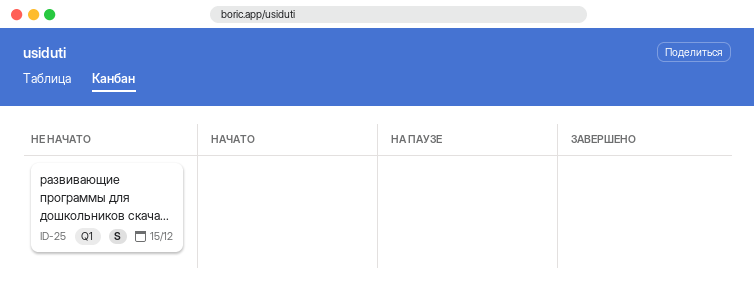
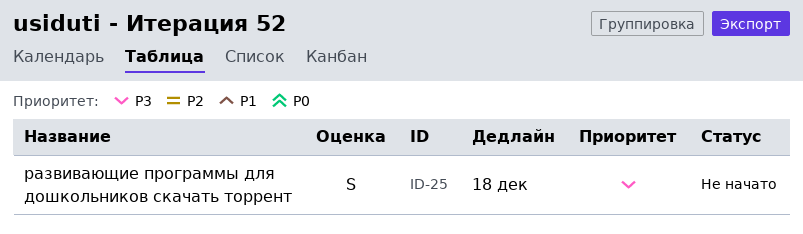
ID-25, due: Dec 15 -> Dec 18

